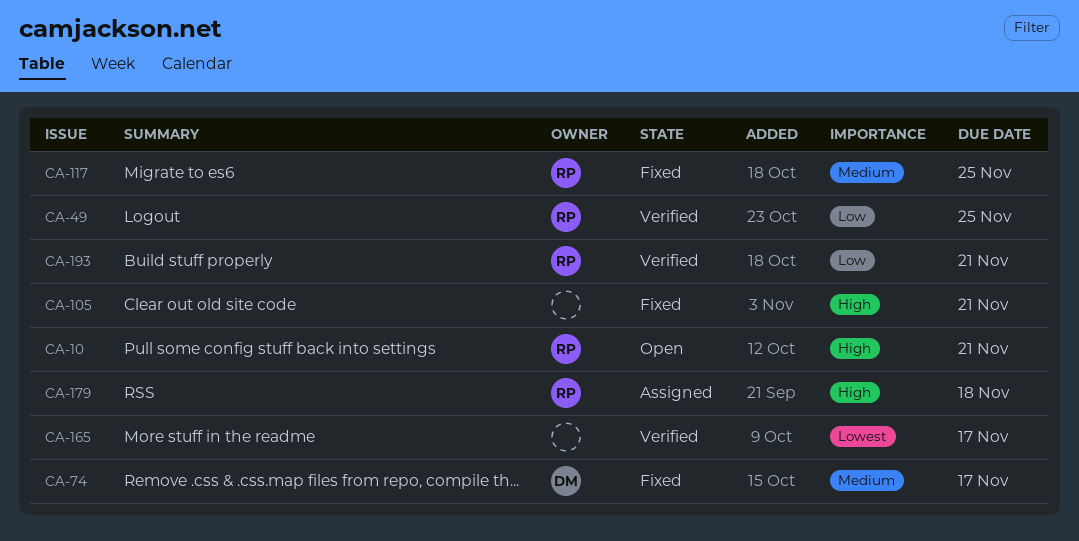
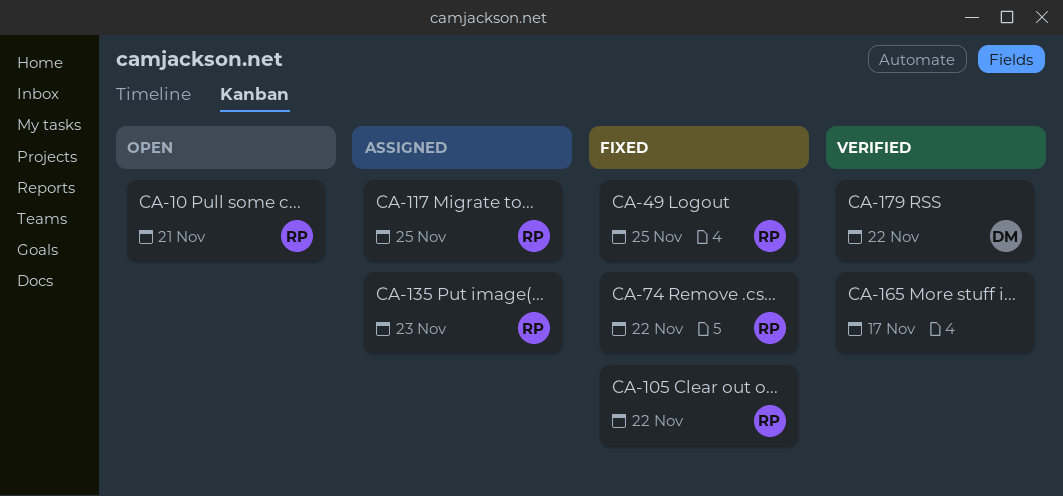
CA-49, status: Verified -> Fixed
CA-74, owner: DM -> RP
CA-74, due: Nov 17 -> Nov 22
CA-105, owner: none -> RP
CA-105, due: Nov 21 -> Nov 22
CA-117, status: Fixed -> Assigned
CA-135: none -> present
CA-179, status: Assigned -> Verified
CA-179, owner: RP -> DM
CA-179, due: Nov 18 -> Nov 22
CA-193: present -> none

